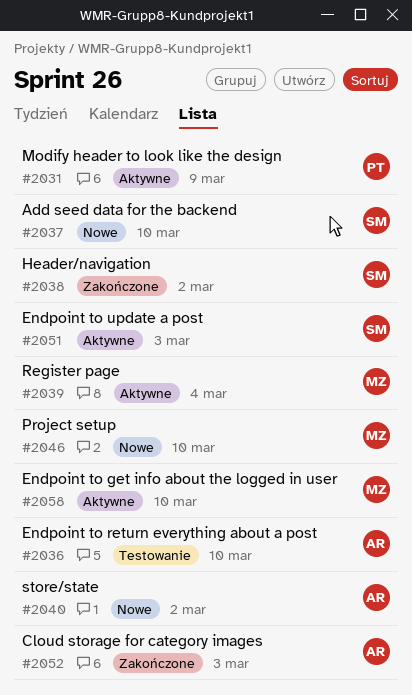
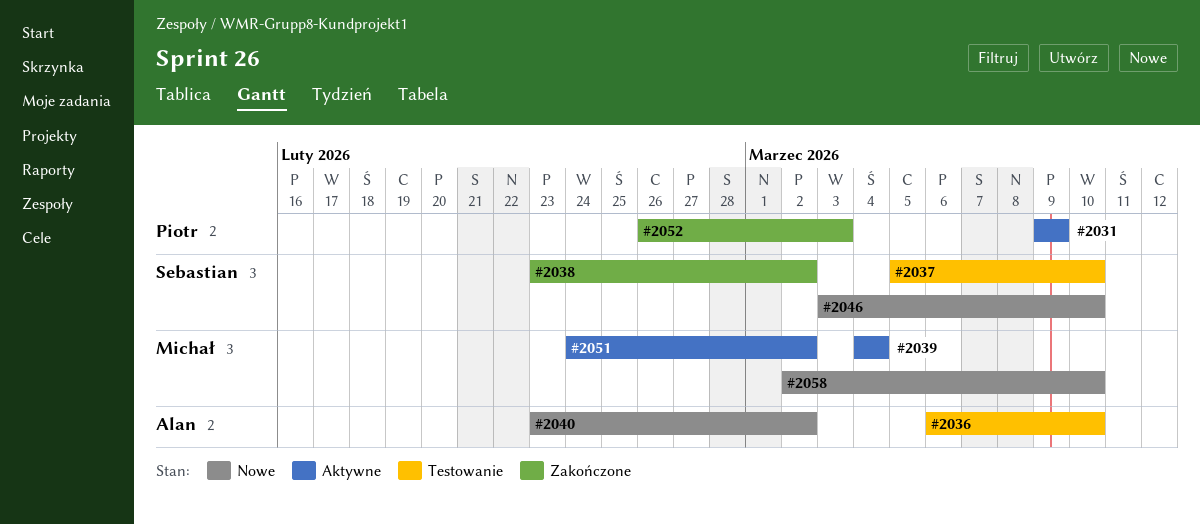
#2037, status: Nowe -> Testowanie
#2046, owner: Michał -> Sebastian
#2051, owner: Sebastian -> Michał
#2051, due: Mar 3 -> Mar 2
#2052, owner: Alan -> Piotr
#2058, status: Aktywne -> Nowe

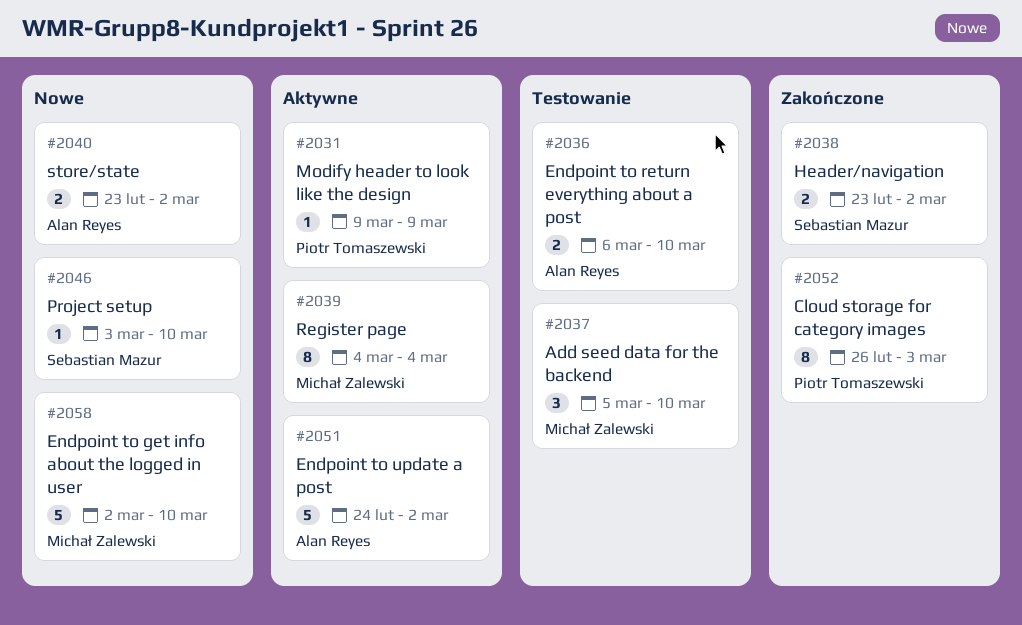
#2037, owner: Sebastian Mazur -> Michał Zalewski
#2051, owner: Michał Zalewski -> Alan Reyes

